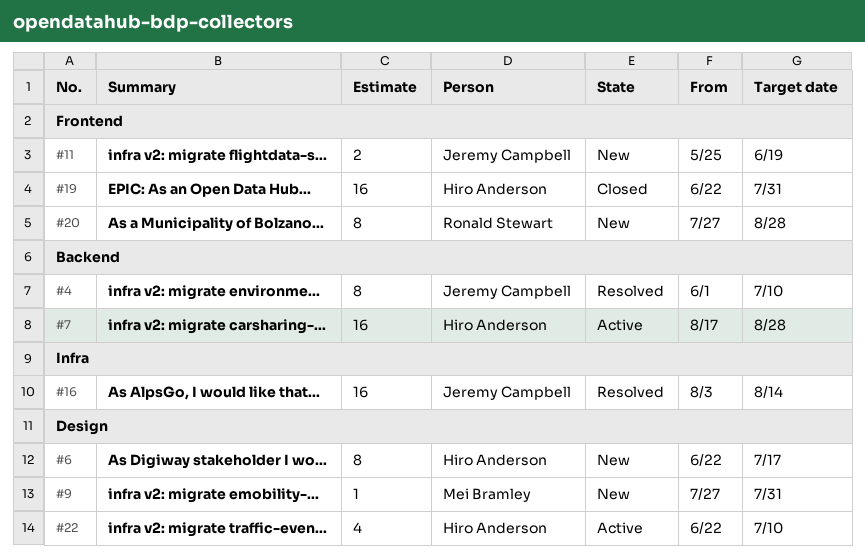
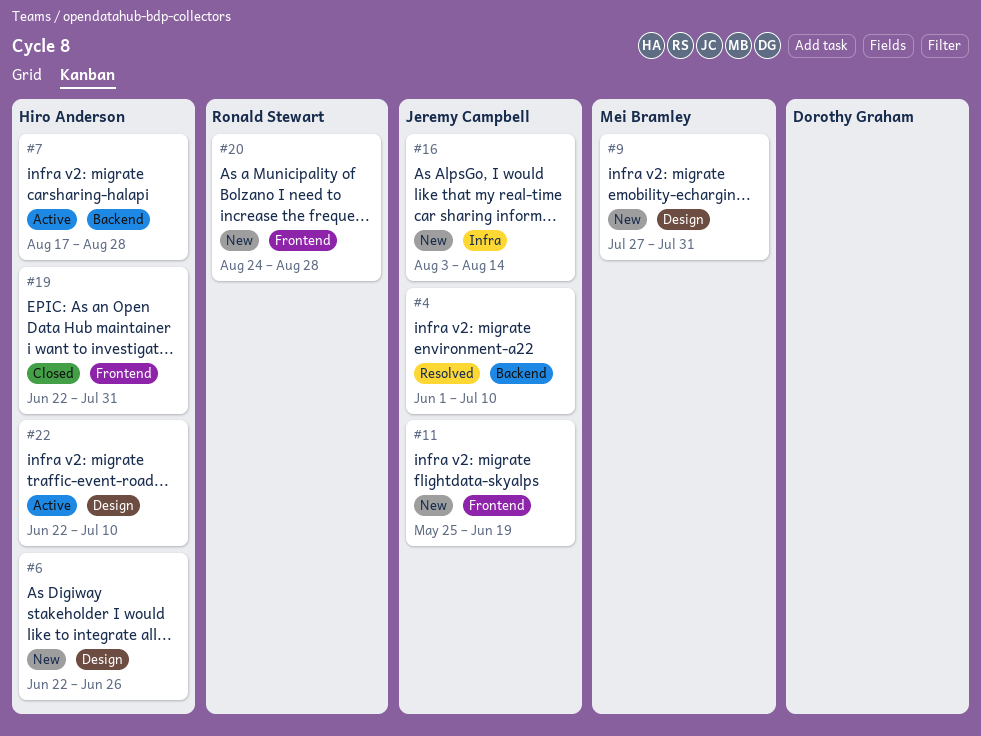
#6, due: Jul 17 -> Jun 26
#16, status: Resolved -> New
#20, start: Jul 27 -> Aug 24

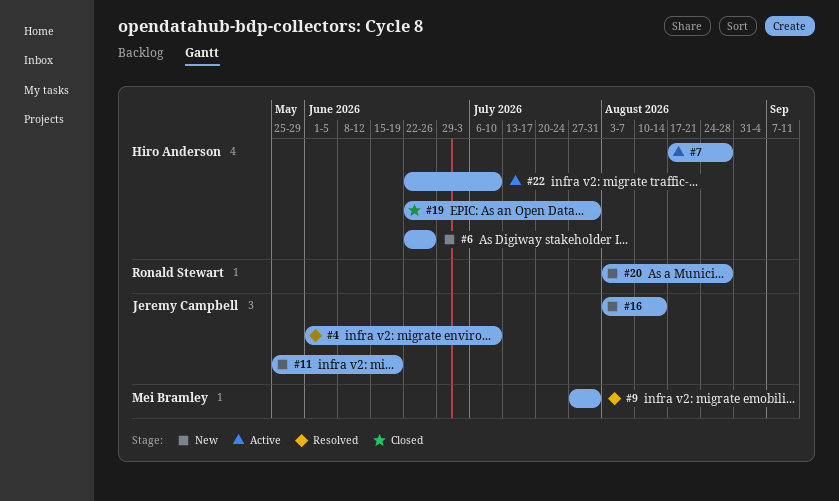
#9, status: New -> Resolved
#20, start: Aug 24 -> Aug 3

